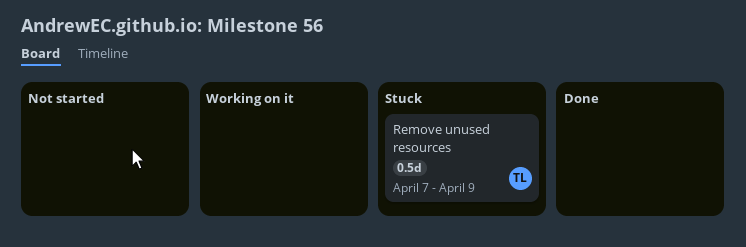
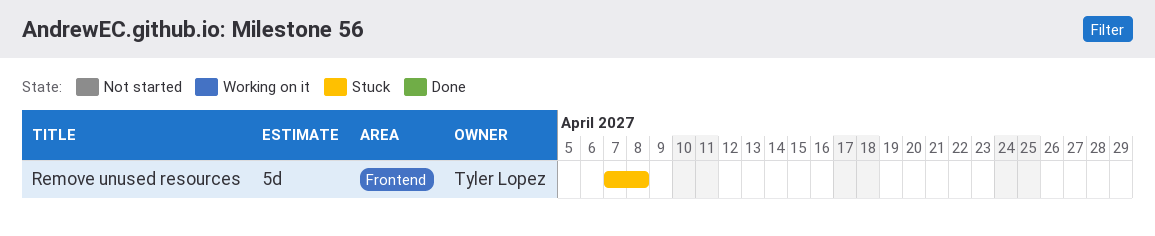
Remove unused resources, estimate: 0.5d -> 5d
Remove unused resources, due: Apr 9 -> Apr 8

